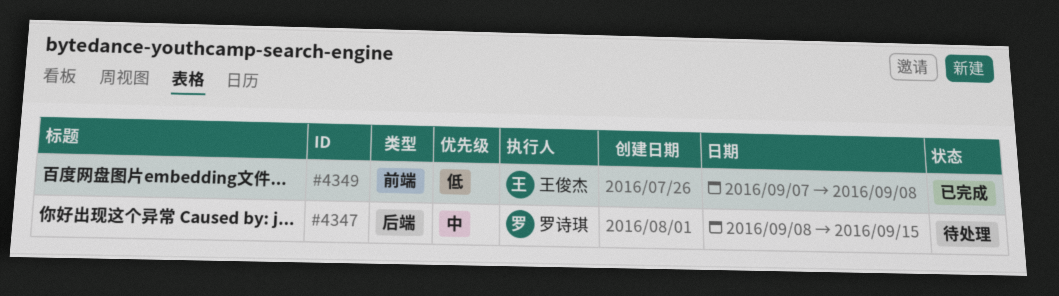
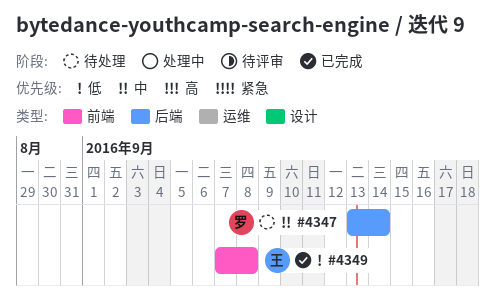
#4347, start: Sep 8 -> Sep 13
#4347, due: Sep 15 -> Sep 14

